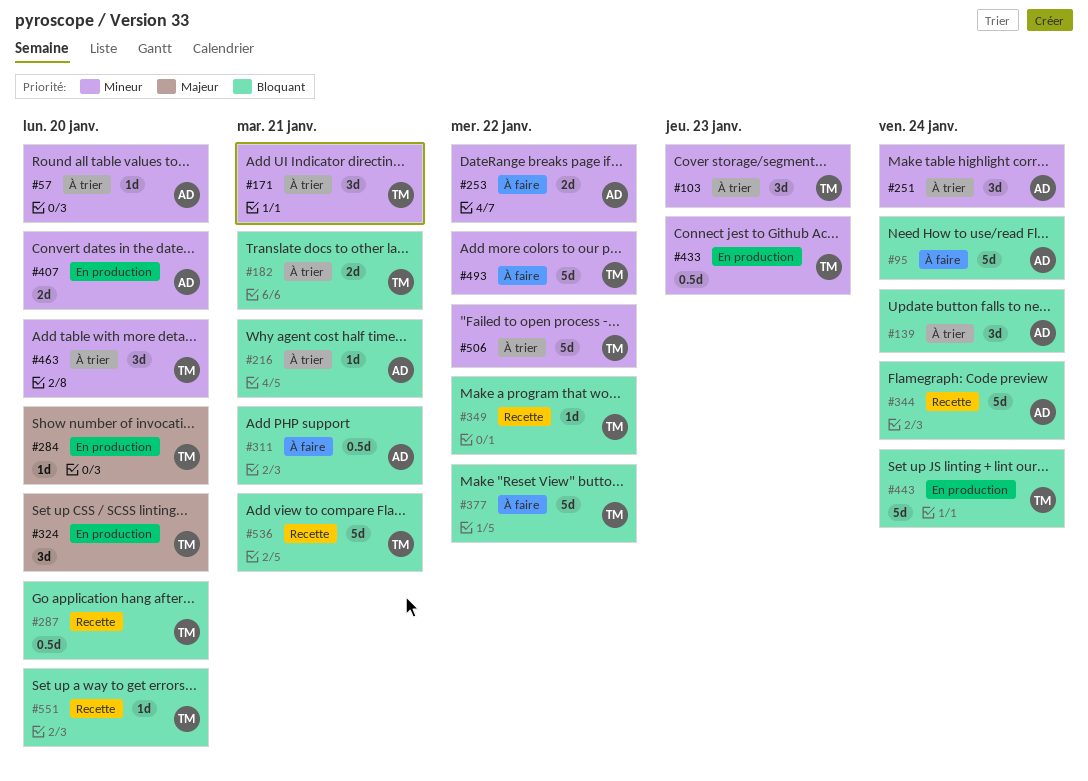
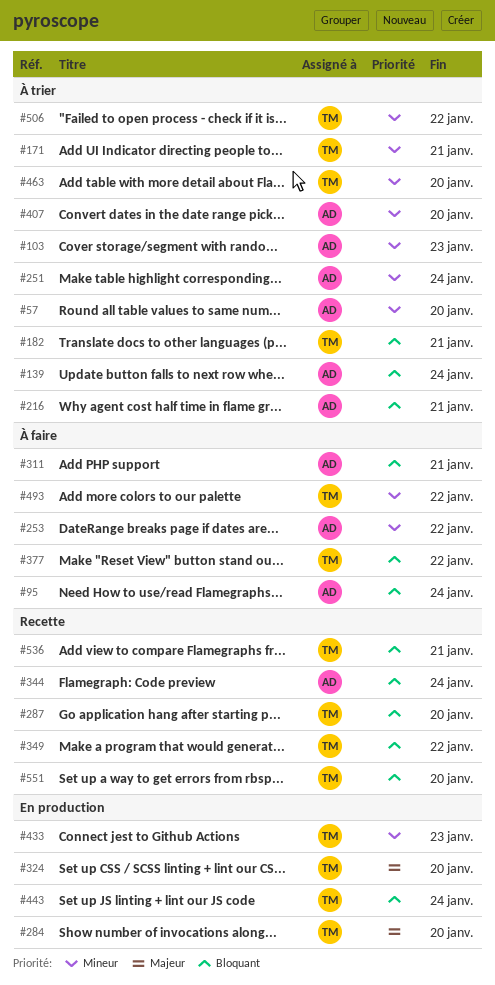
#103, owner: TM -> AD
#407, status: En production -> À trier

